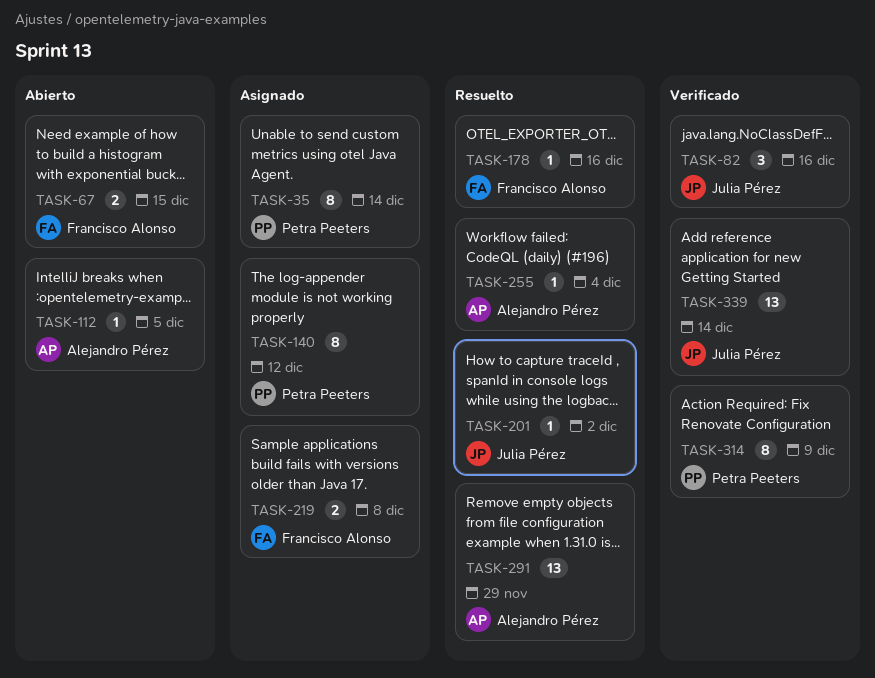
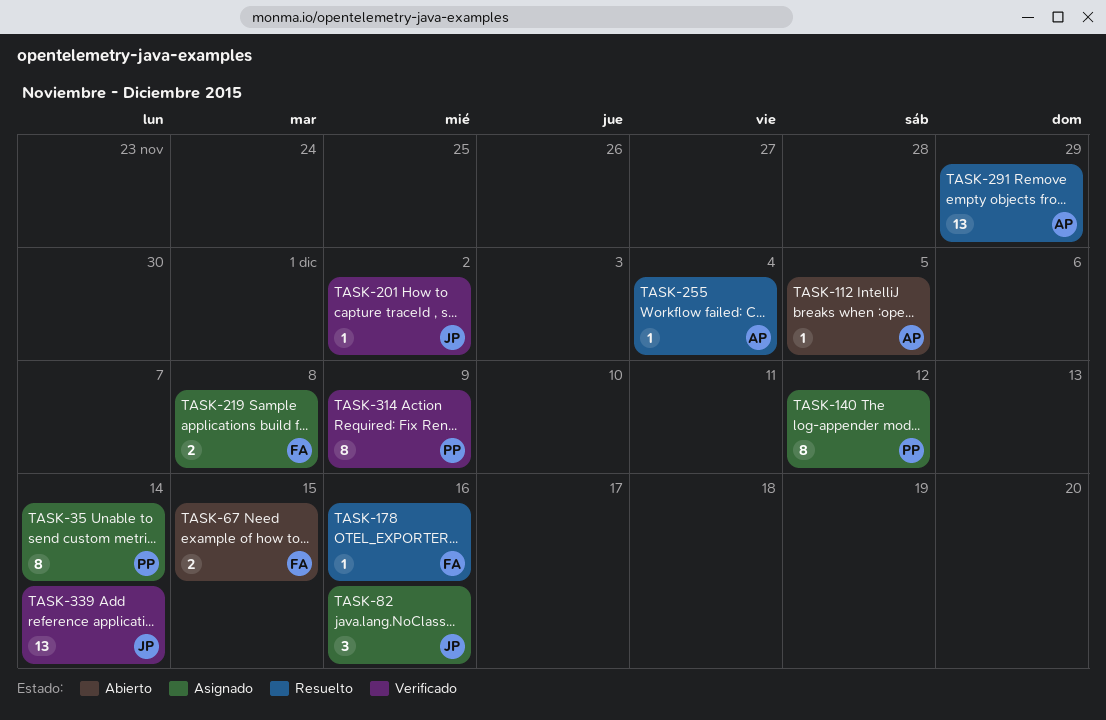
TASK-82, status: Verificado -> Asignado
TASK-201, status: Resuelto -> Verificado

